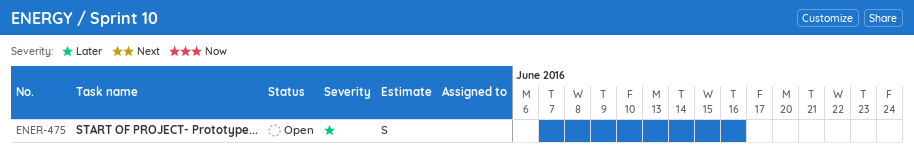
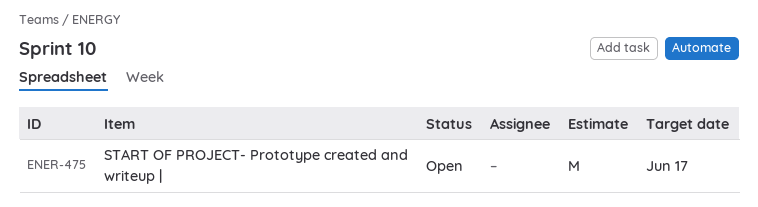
ENER-475, estimate: S -> M
ENER-475, due: Jun 16 -> Jun 17

